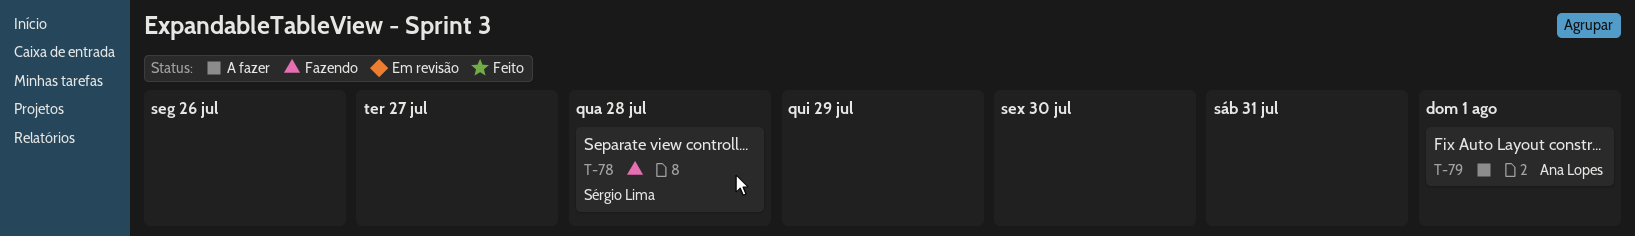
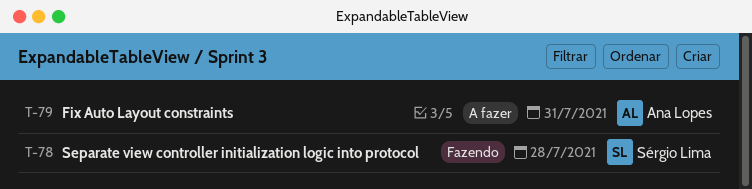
T-79, due: Aug 1 -> Jul 31

